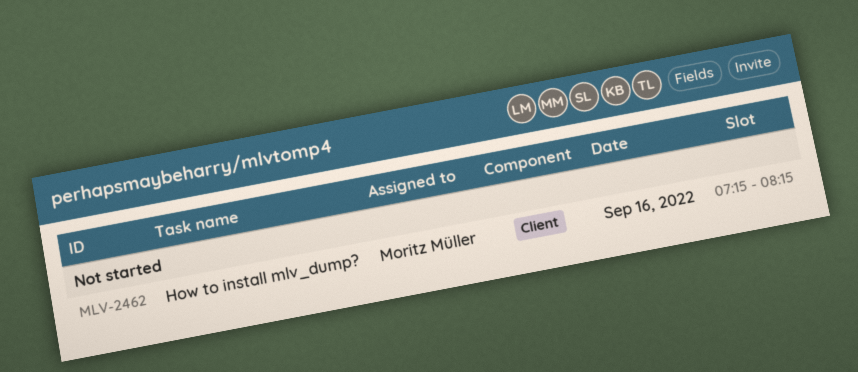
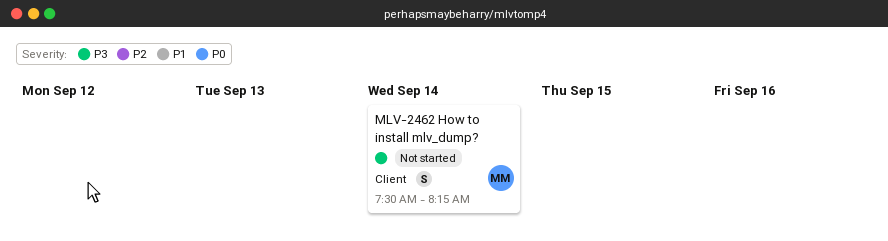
MLV-2462, day: Sep 16 -> Sep 14
MLV-2462, begins: 07:15 -> 07:30

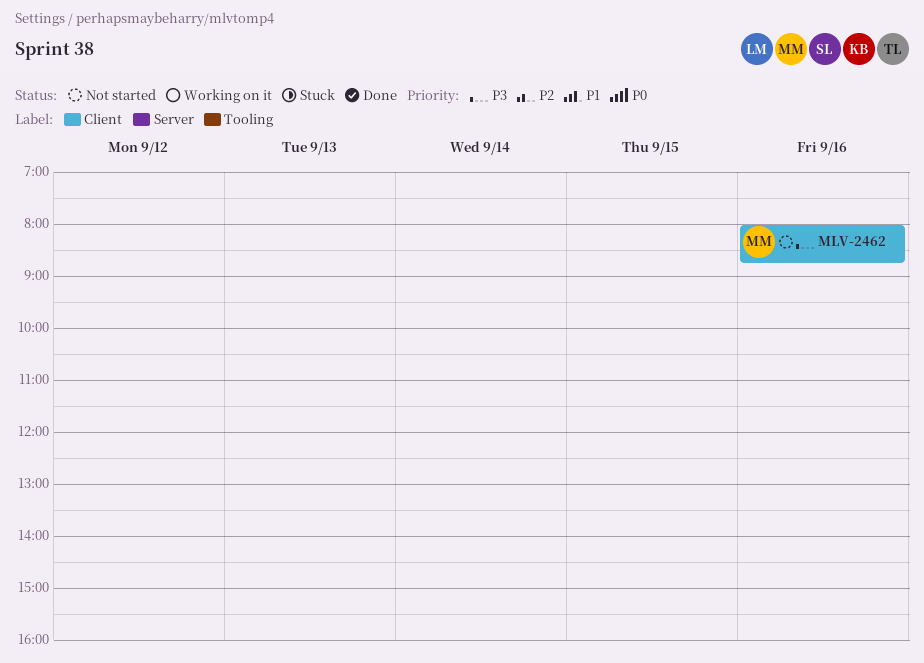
MLV-2462, day: Sep 14 -> Sep 16
MLV-2462, begins: 07:30 -> 08:00
MLV-2462, ends: 08:15 -> 08:45

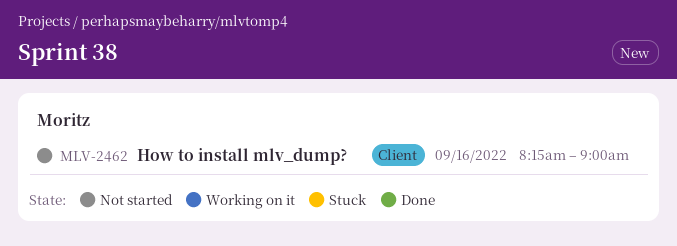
MLV-2462, begins: 08:00 -> 08:15
MLV-2462, ends: 08:45 -> 09:00

